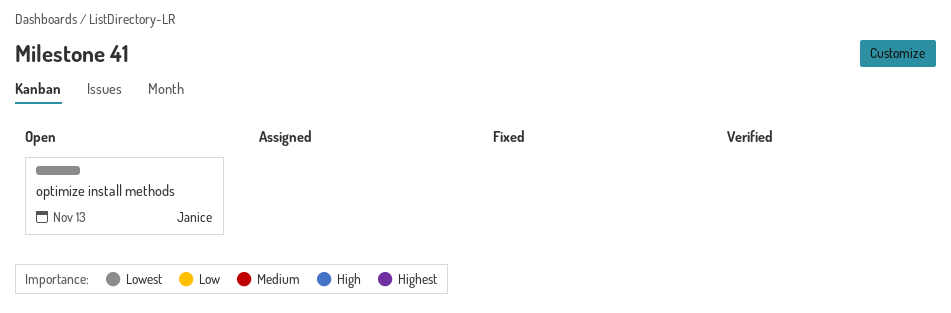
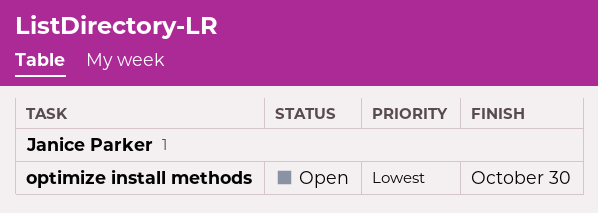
optimize install methods, due: Nov 13 -> Oct 30

